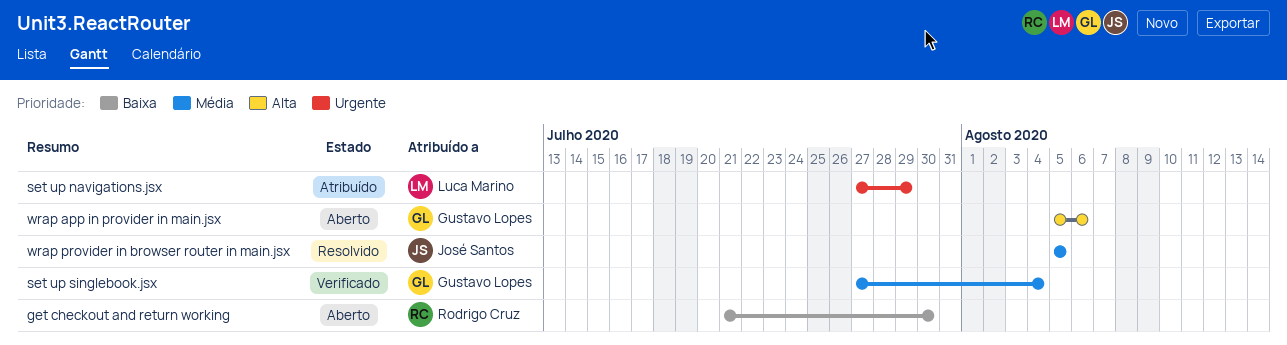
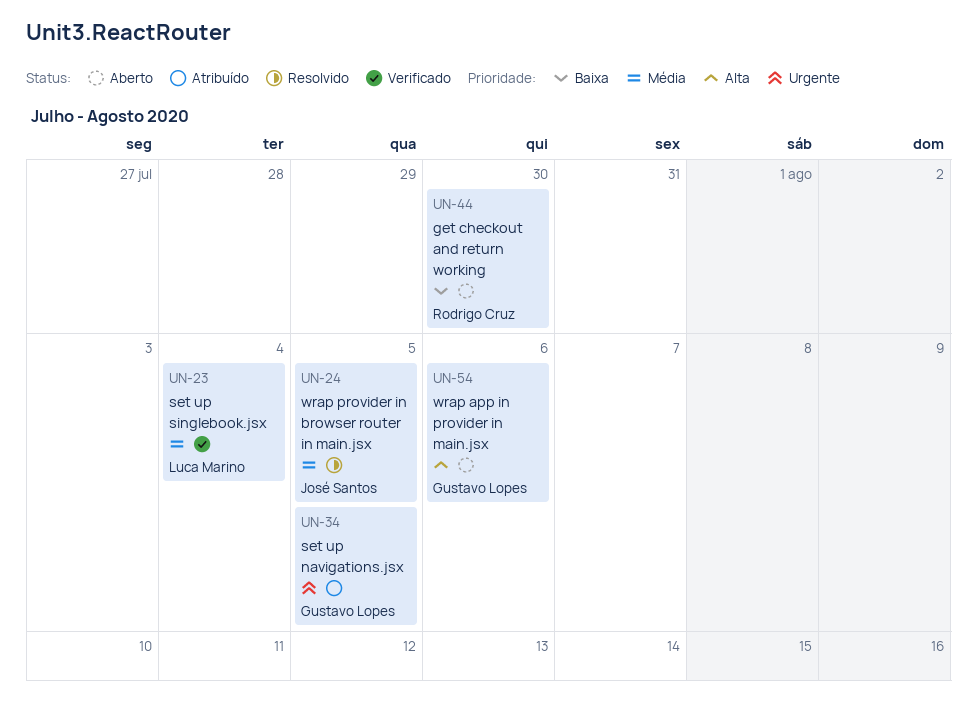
set up navigations.jsx, owner: Luca Marino -> Gustavo Lopes
set up navigations.jsx, due: Jul 29 -> Aug 5
set up singlebook.jsx, owner: Gustavo Lopes -> Luca Marino

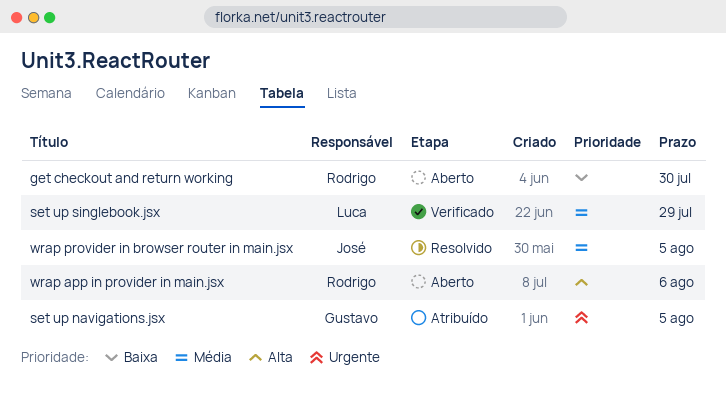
set up singlebook.jsx, due: Aug 4 -> Jul 29
wrap app in provider in main.jsx, owner: Gustavo Lopes -> Rodrigo Cruz

